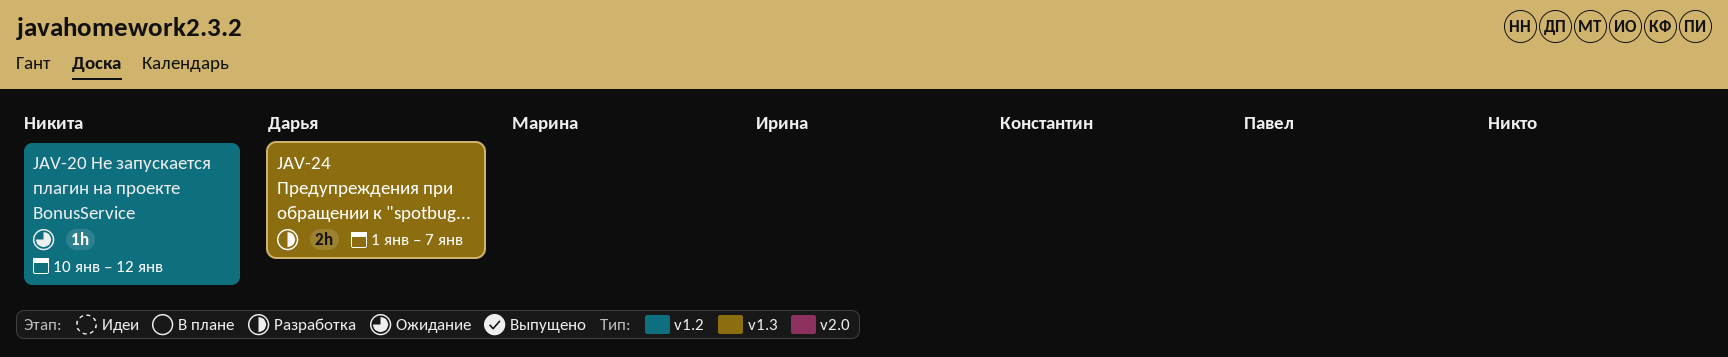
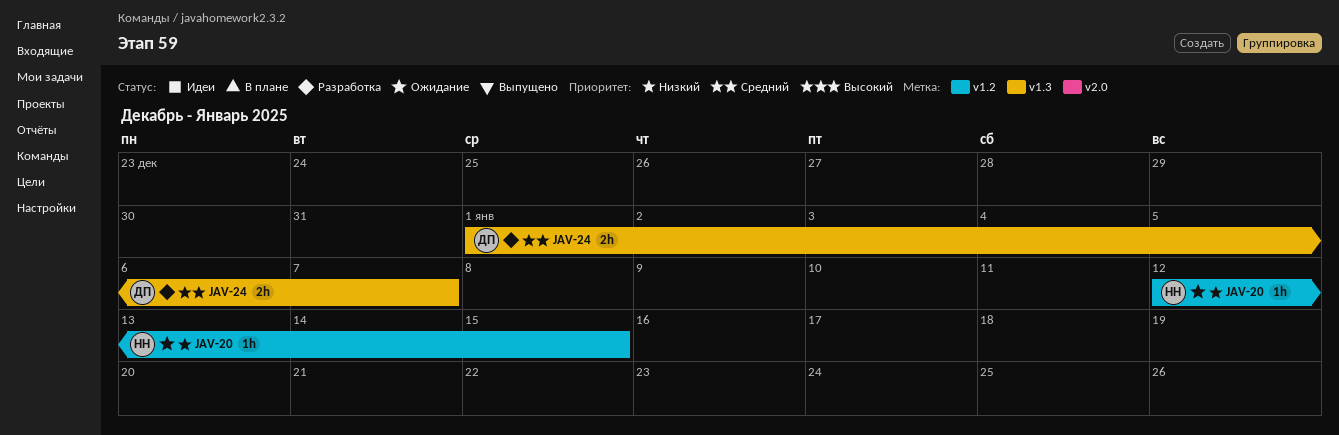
JAV-20, start: Jan 10 -> Jan 12
JAV-20, due: Jan 12 -> Jan 15

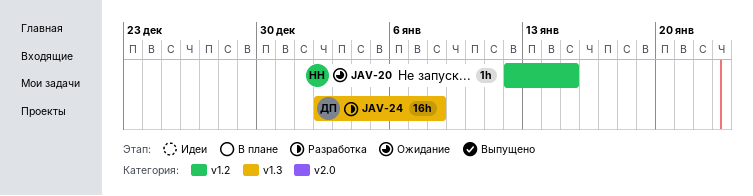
JAV-24, estimate: 2h -> 16h
JAV-24, start: Jan 1 -> Jan 2
JAV-24, due: Jan 7 -> Jan 8

